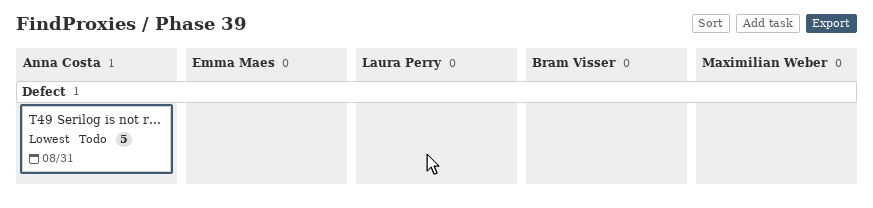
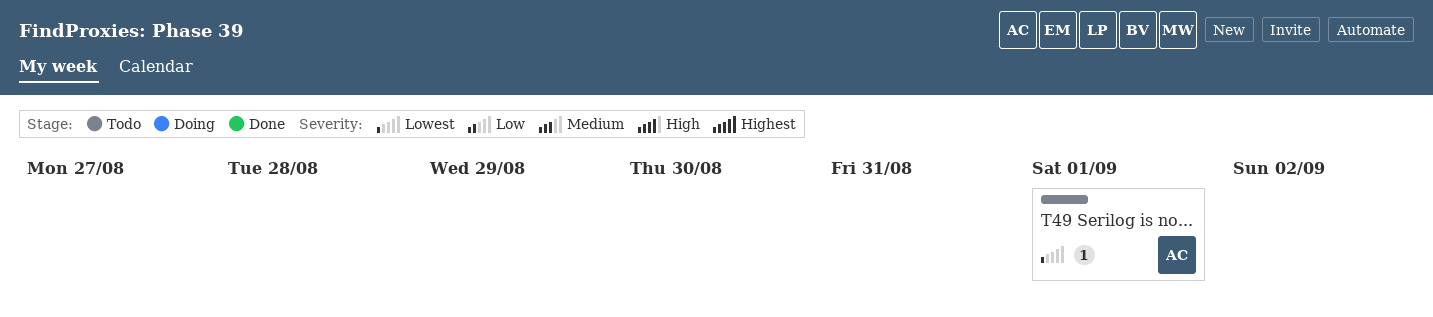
T49, estimate: 5 -> 1
T49, due: Aug 31 -> Sep 1

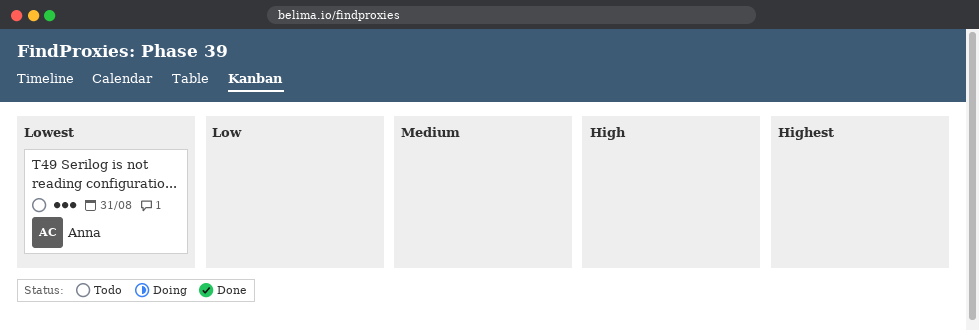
T49, estimate: 1 -> 3
T49, due: Sep 1 -> Aug 31

